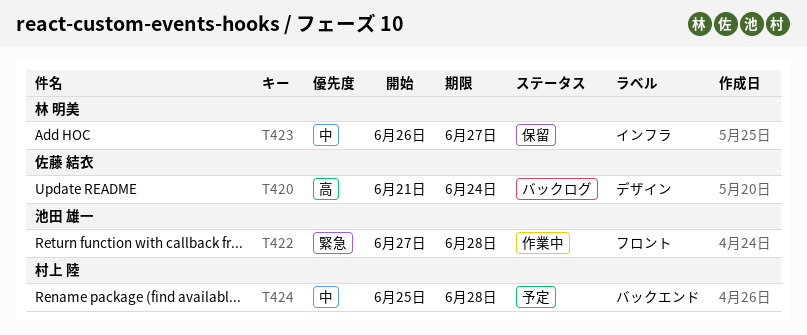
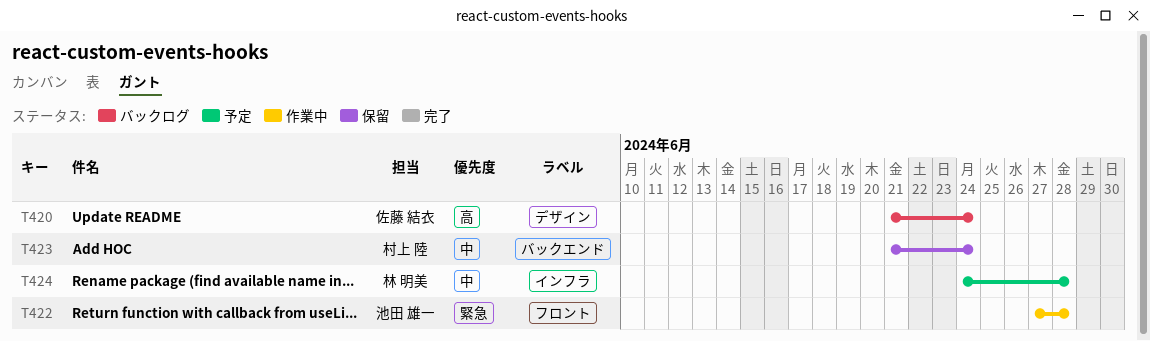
T423, owner: 林 明美 -> 村上 陸
T423, label: インフラ -> バックエンド
T423, start: Jun 26 -> Jun 21
T423, due: Jun 27 -> Jun 24
T424, owner: 村上 陸 -> 林 明美
T424, label: バックエンド -> インフラ
T424, start: Jun 25 -> Jun 24

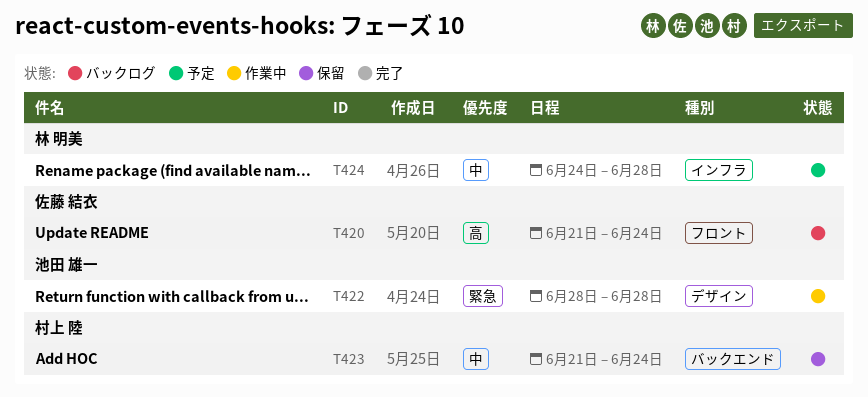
T420, label: デザイン -> フロント
T422, label: フロント -> デザイン
T422, start: Jun 27 -> Jun 28

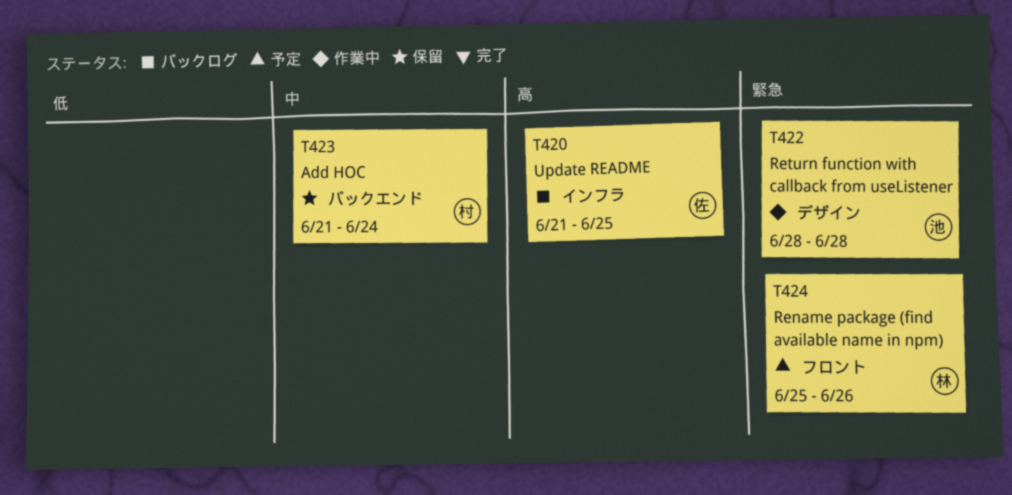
T420, label: フロント -> インフラ
T420, due: Jun 24 -> Jun 25
T424, priority: 中 -> 緊急
T424, label: インフラ -> フロント
T424, start: Jun 24 -> Jun 25
T424, due: Jun 28 -> Jun 26

